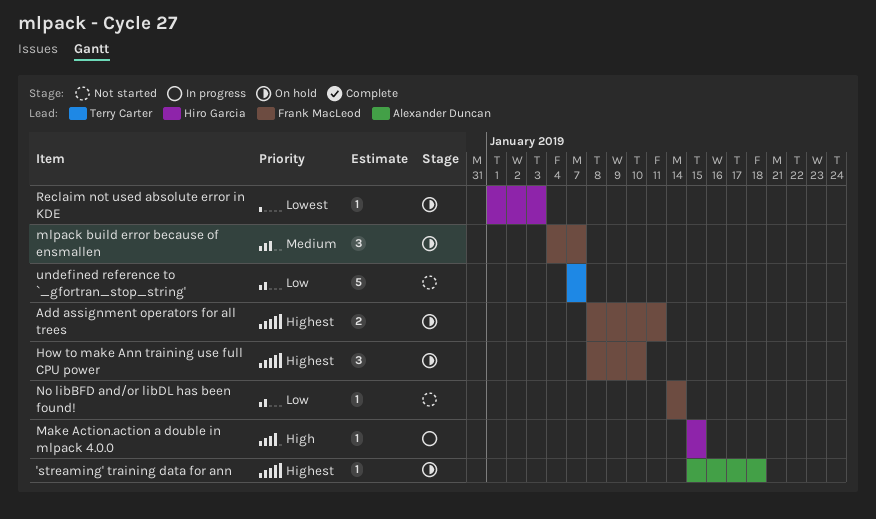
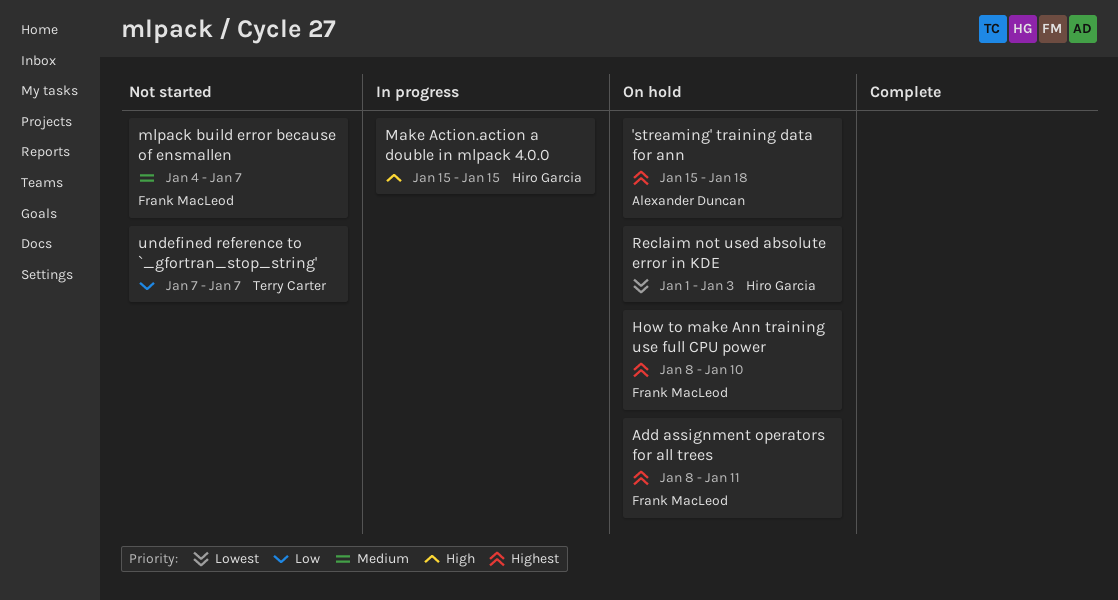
mlpack build error because of ensmallen, status: On hold -> Not started
No libBFD and/or libDL has been found!: present -> none

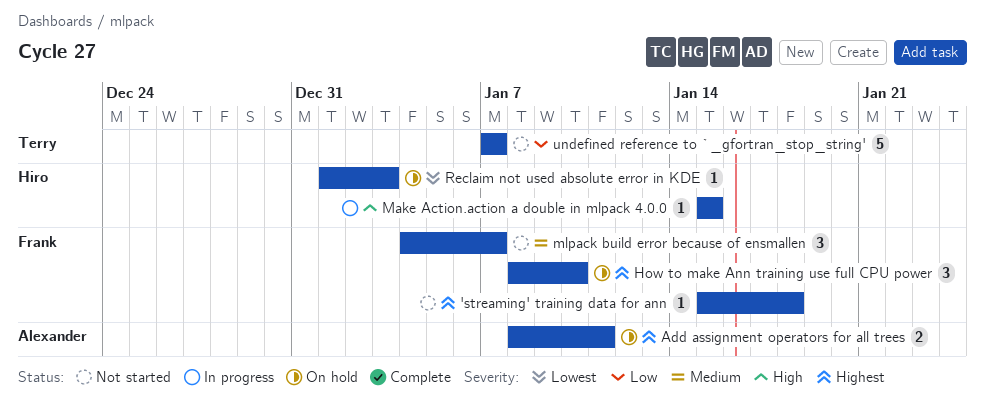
'streaming' training data for ann, status: On hold -> Not started
'streaming' training data for ann, owner: Alexander Duncan -> Frank MacLeod
Add assignment operators for all trees, owner: Frank MacLeod -> Alexander Duncan

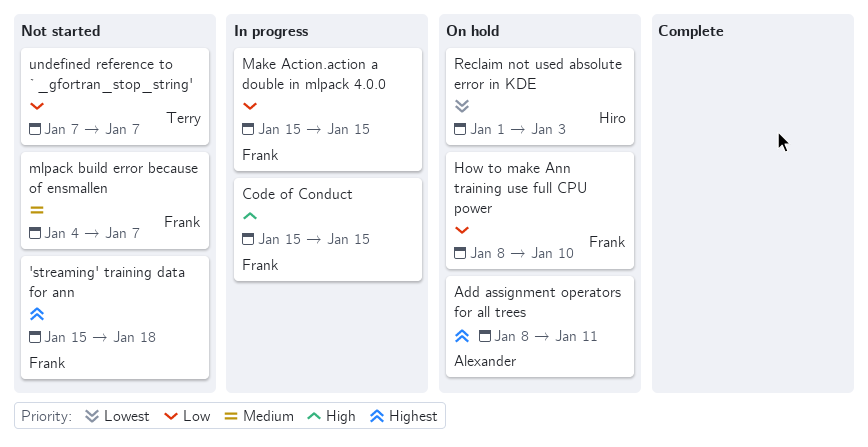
Code of Conduct: none -> present
How to make Ann training use full CPU power, priority: Highest -> Low
Make Action.action a double in mlpack 4.0.0, owner: Hiro -> Frank
Make Action.action a double in mlpack 4.0.0, priority: High -> Low

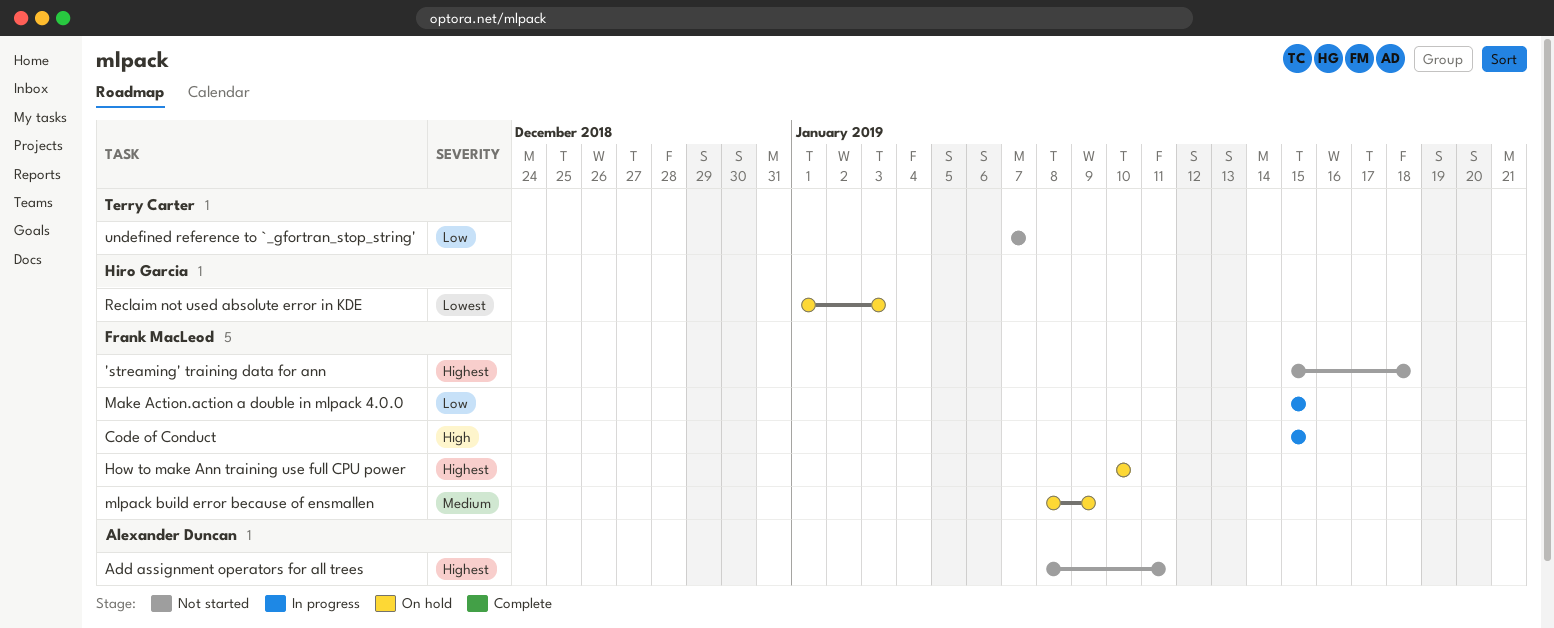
Add assignment operators for all trees, status: On hold -> Not started
How to make Ann training use full CPU power, priority: Low -> Highest
How to make Ann training use full CPU power, start: Jan 8 -> Jan 10
mlpack build error because of ensmallen, status: Not started -> On hold
mlpack build error because of ensmallen, start: Jan 4 -> Jan 8
mlpack build error because of ensmallen, due: Jan 7 -> Jan 9

